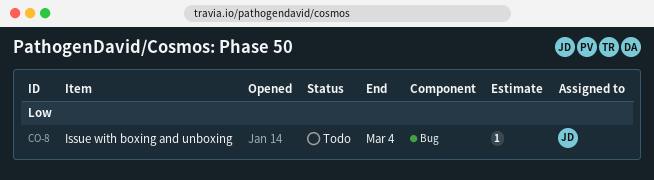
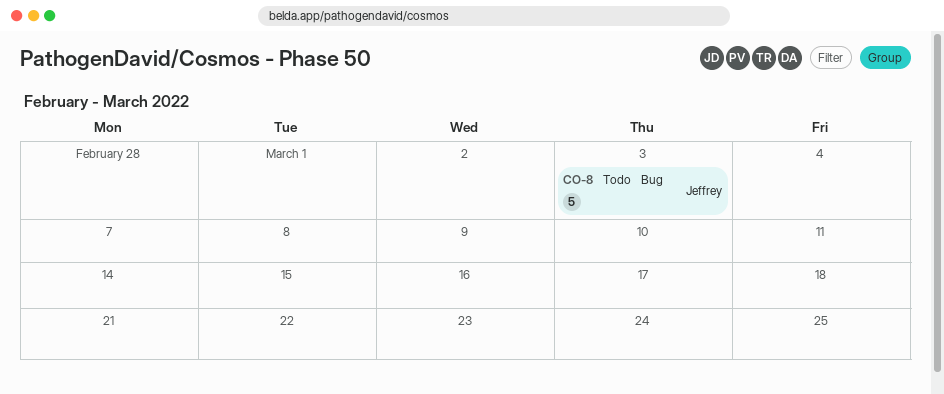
CO-8, estimate: 1 -> 5
CO-8, due: Mar 4 -> Mar 3

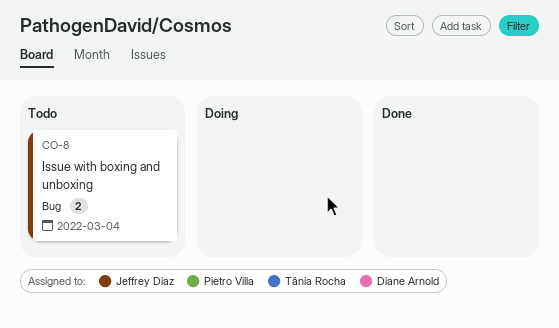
CO-8, estimate: 5 -> 2
CO-8, due: Mar 3 -> Mar 4

